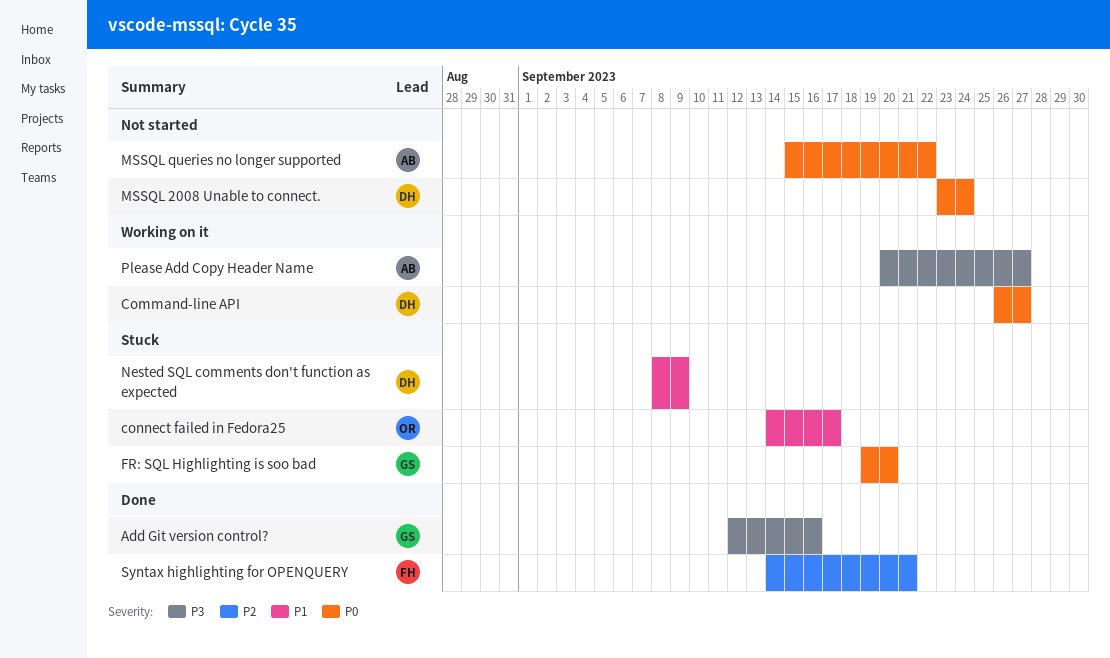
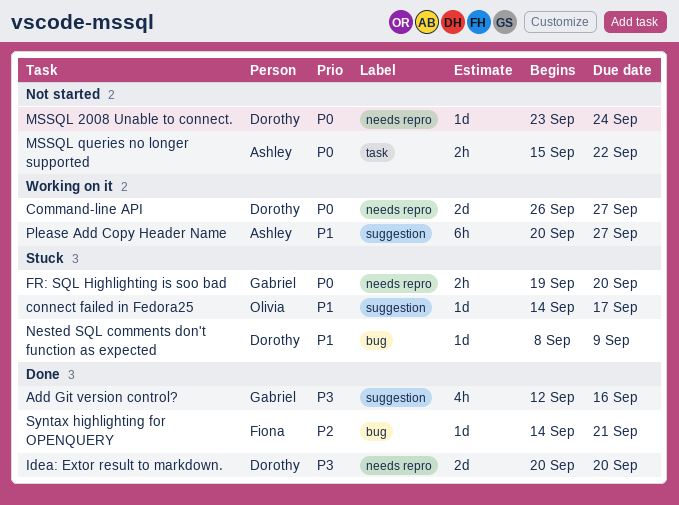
Idea: Extor result to markdown.: none -> present
Please Add Copy Header Name, priority: P3 -> P1

